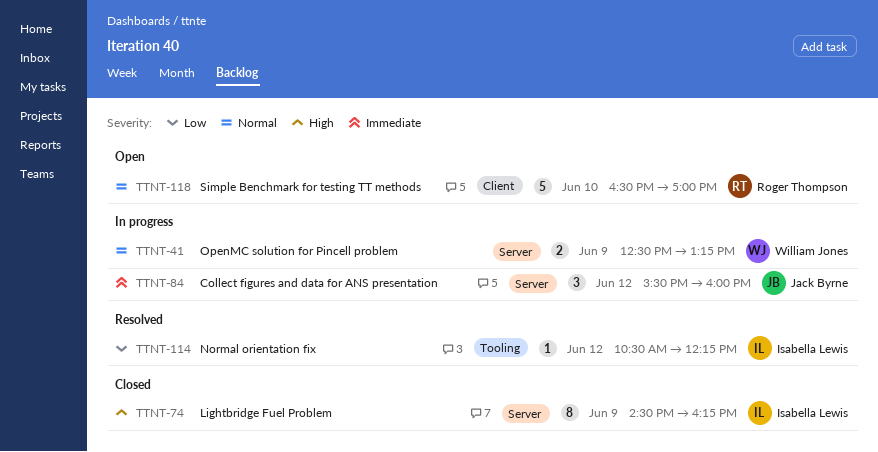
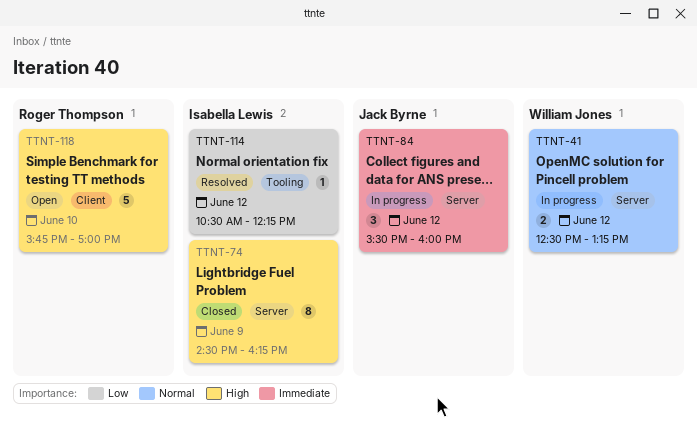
TTNT-41, day: Jun 9 -> Jun 12
TTNT-118, priority: Normal -> High
TTNT-118, begins: 16:30 -> 15:45

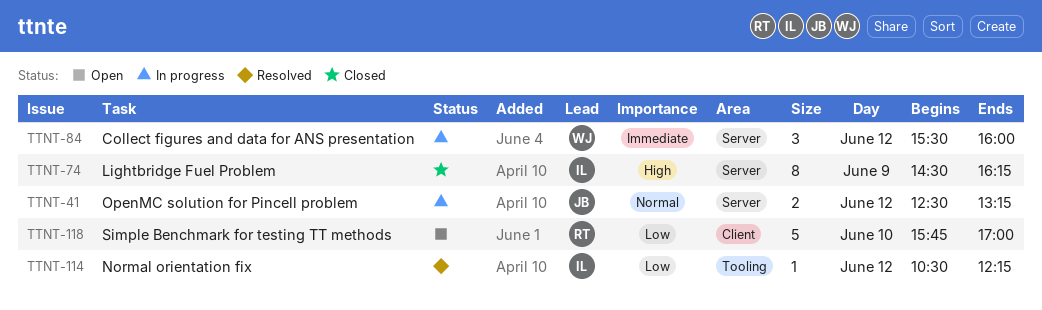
TTNT-41, owner: William Jones -> Jack Byrne
TTNT-84, owner: Jack Byrne -> William Jones
TTNT-118, priority: High -> Low

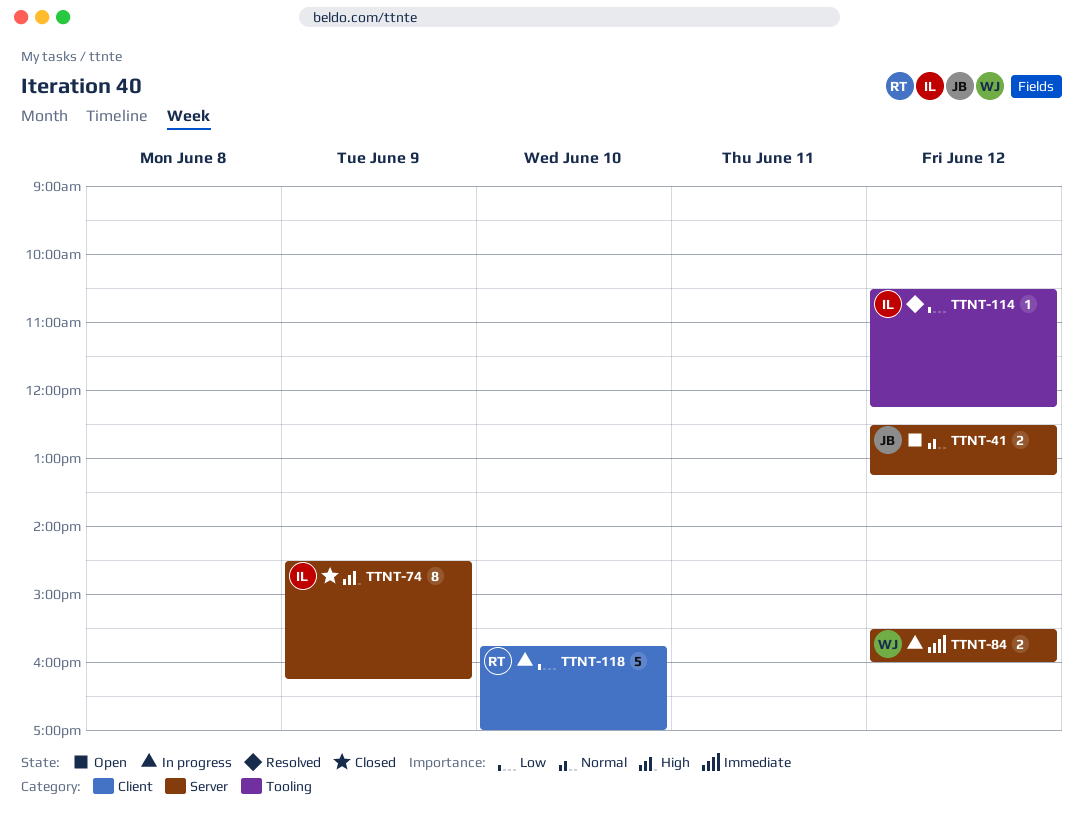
TTNT-41, status: In progress -> Open
TTNT-84, estimate: 3 -> 2
TTNT-118, status: Open -> In progress

